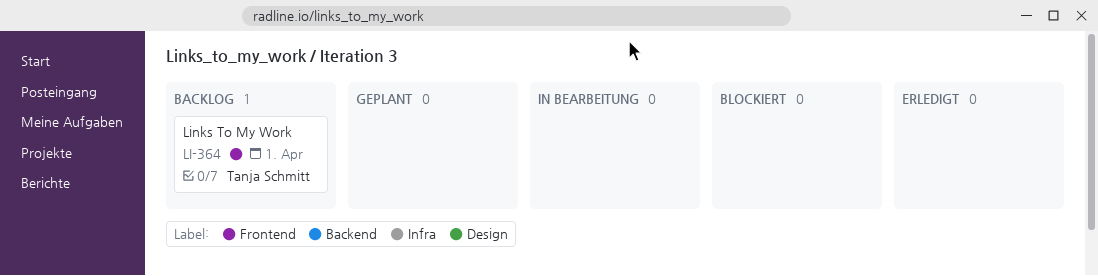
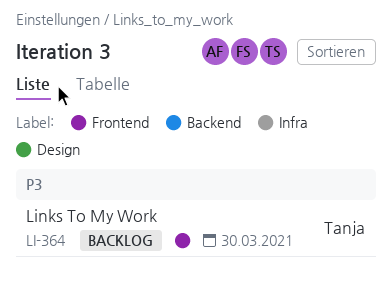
LI-364, due: Apr 1 -> Mar 30

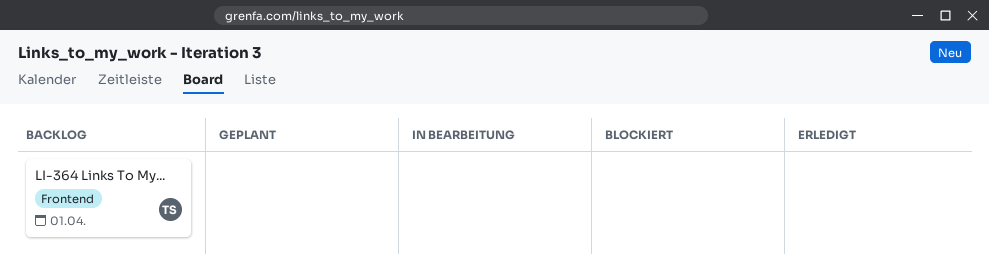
LI-364, due: Mar 30 -> Apr 1

